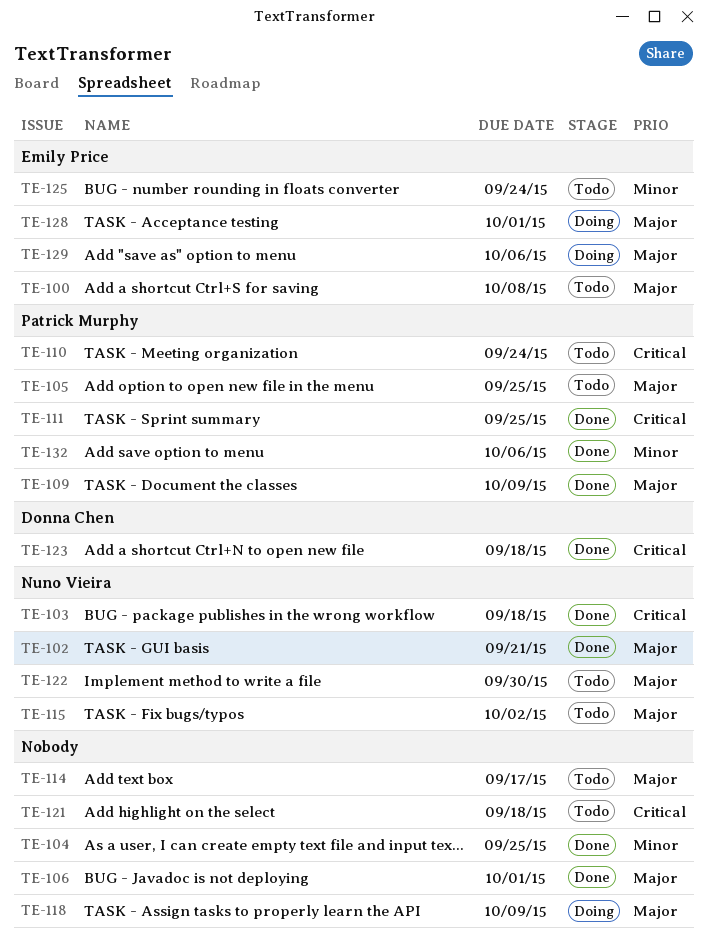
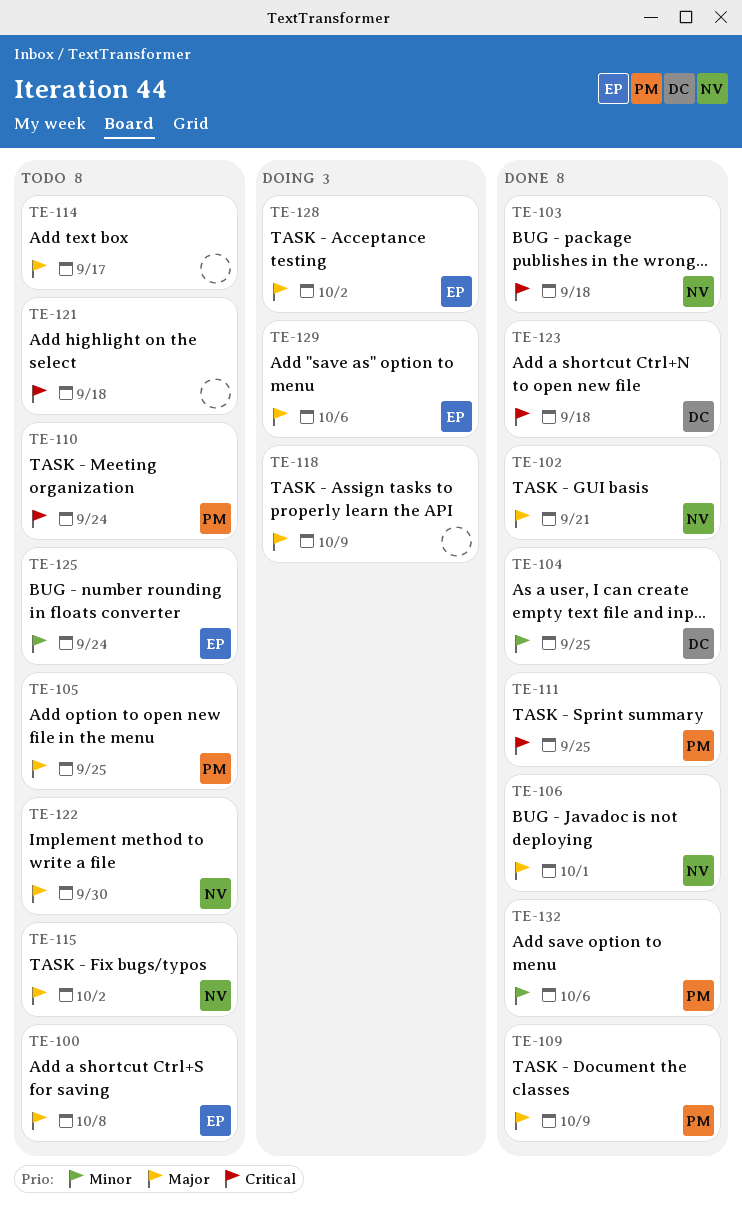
TE-104, owner: none -> Donna Chen
TE-106, owner: none -> Nuno Vieira
TE-128, due: Oct 1 -> Oct 2

